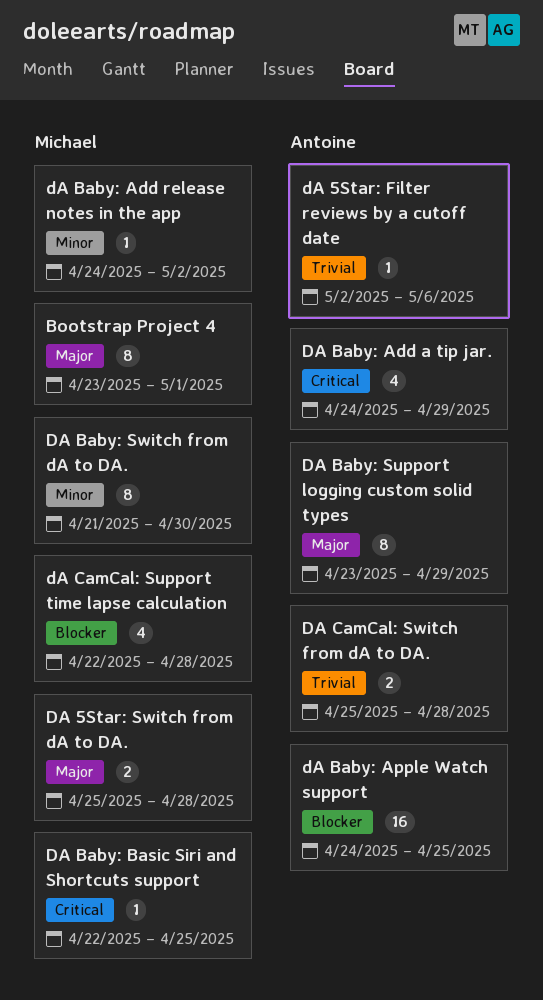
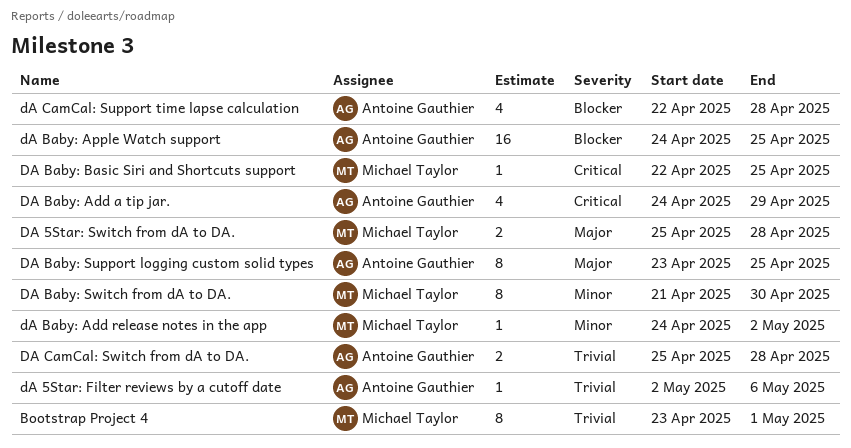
Bootstrap Project 4, priority: Major -> Trivial
DA Baby: Support logging custom solid types, due: Apr 29 -> Apr 25
dA CamCal: Support time lapse calculation, owner: Michael Taylor -> Antoine Gauthier

